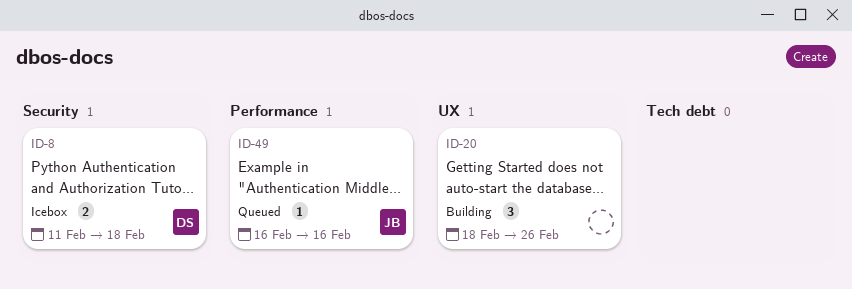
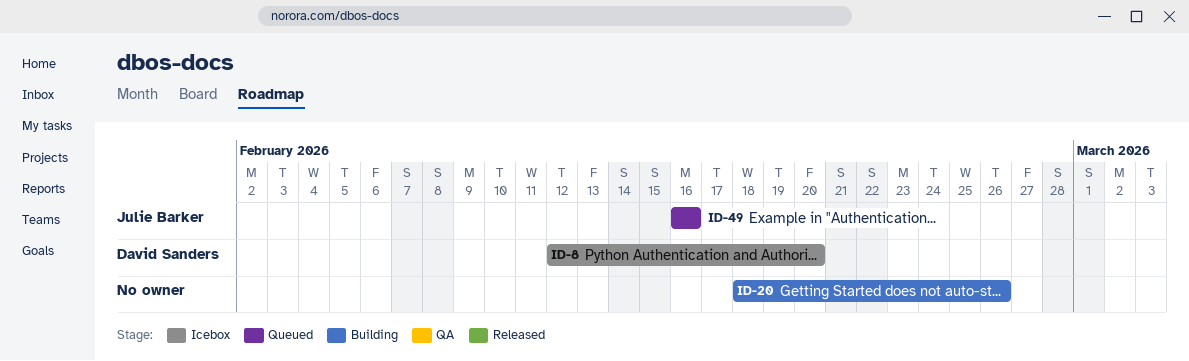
ID-8, start: Feb 11 -> Feb 12
ID-8, due: Feb 18 -> Feb 20

